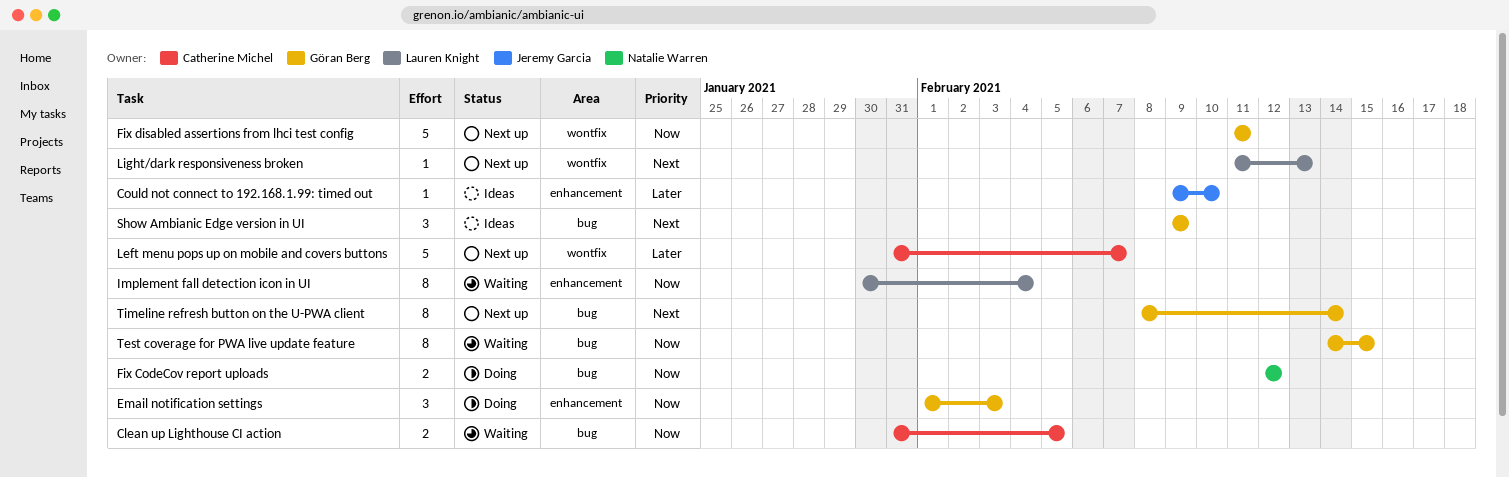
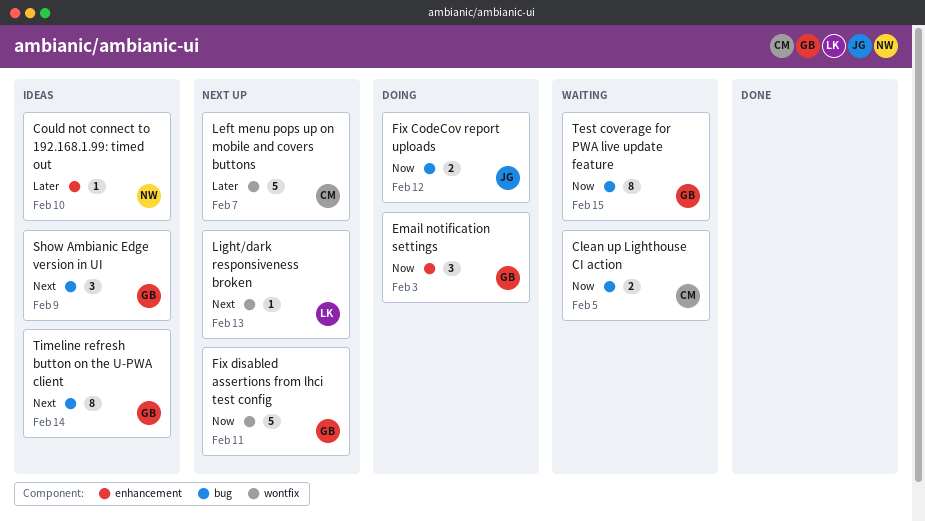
Could not connect to 192.168.1.99: timed out, owner: Jeremy Garcia -> Natalie Warren
Fix CodeCov report uploads, owner: Natalie Warren -> Jeremy Garcia
Implement fall detection icon in UI: present -> none
Timeline refresh button on the U-PWA client, status: Next up -> Ideas

